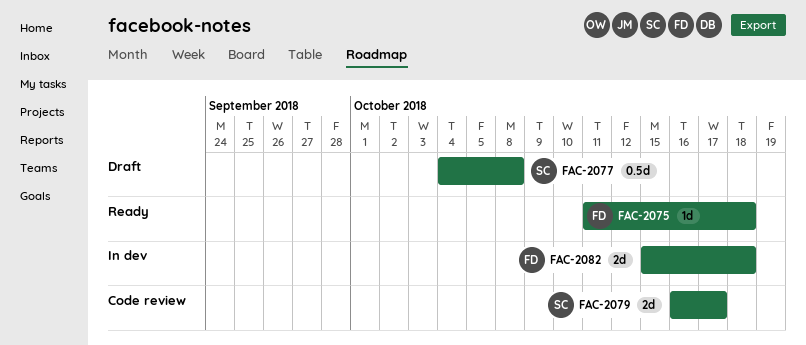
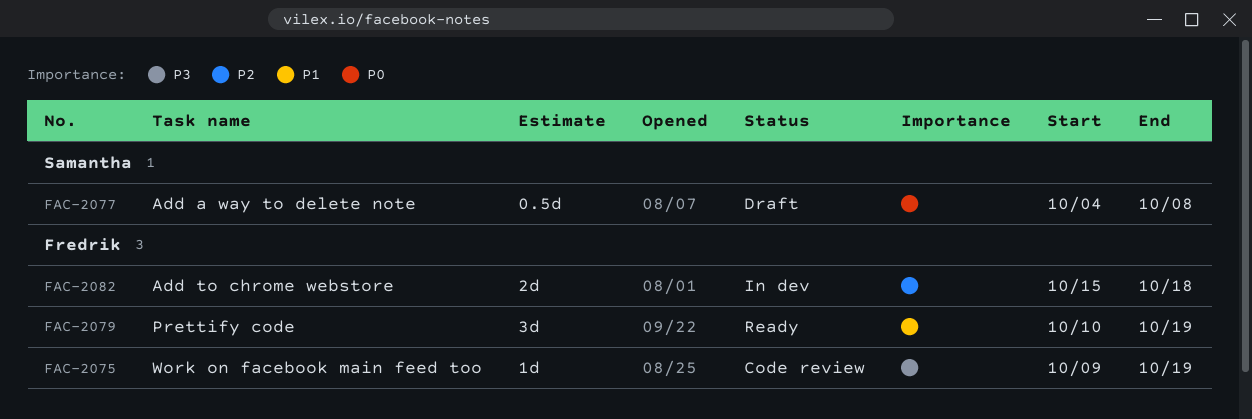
FAC-2075, status: Ready -> Code review
FAC-2075, start: Oct 11 -> Oct 9
FAC-2075, due: Oct 18 -> Oct 19
FAC-2079, status: Code review -> Ready
FAC-2079, owner: Samantha -> Fredrik
FAC-2079, estimate: 2d -> 3d
FAC-2079, start: Oct 16 -> Oct 10
FAC-2079, due: Oct 17 -> Oct 19

